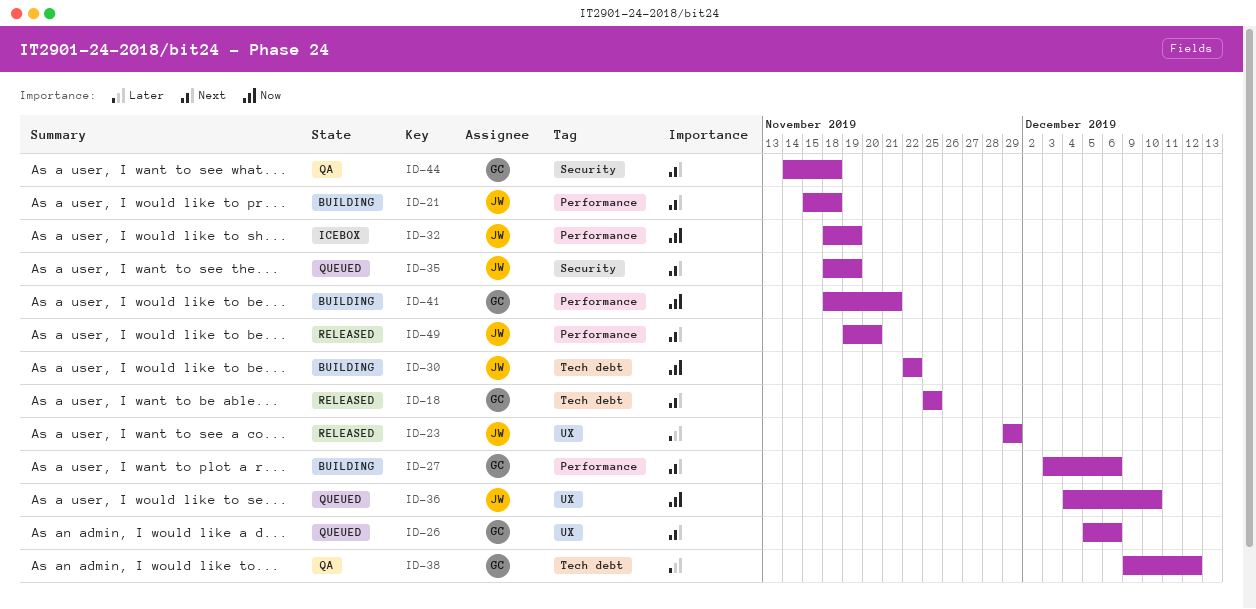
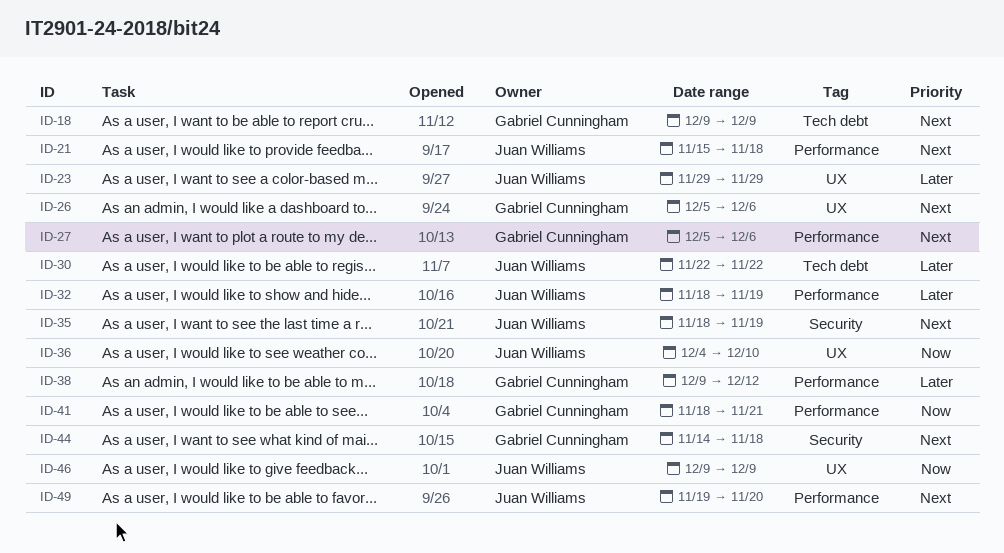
ID-18, start: Nov 25 -> Dec 9
ID-18, due: Nov 25 -> Dec 9
ID-27, start: Dec 3 -> Dec 5
ID-30, priority: Now -> Later
ID-32, priority: Now -> Later
ID-38, label: Tech debt -> Performance
ID-46: none -> present

